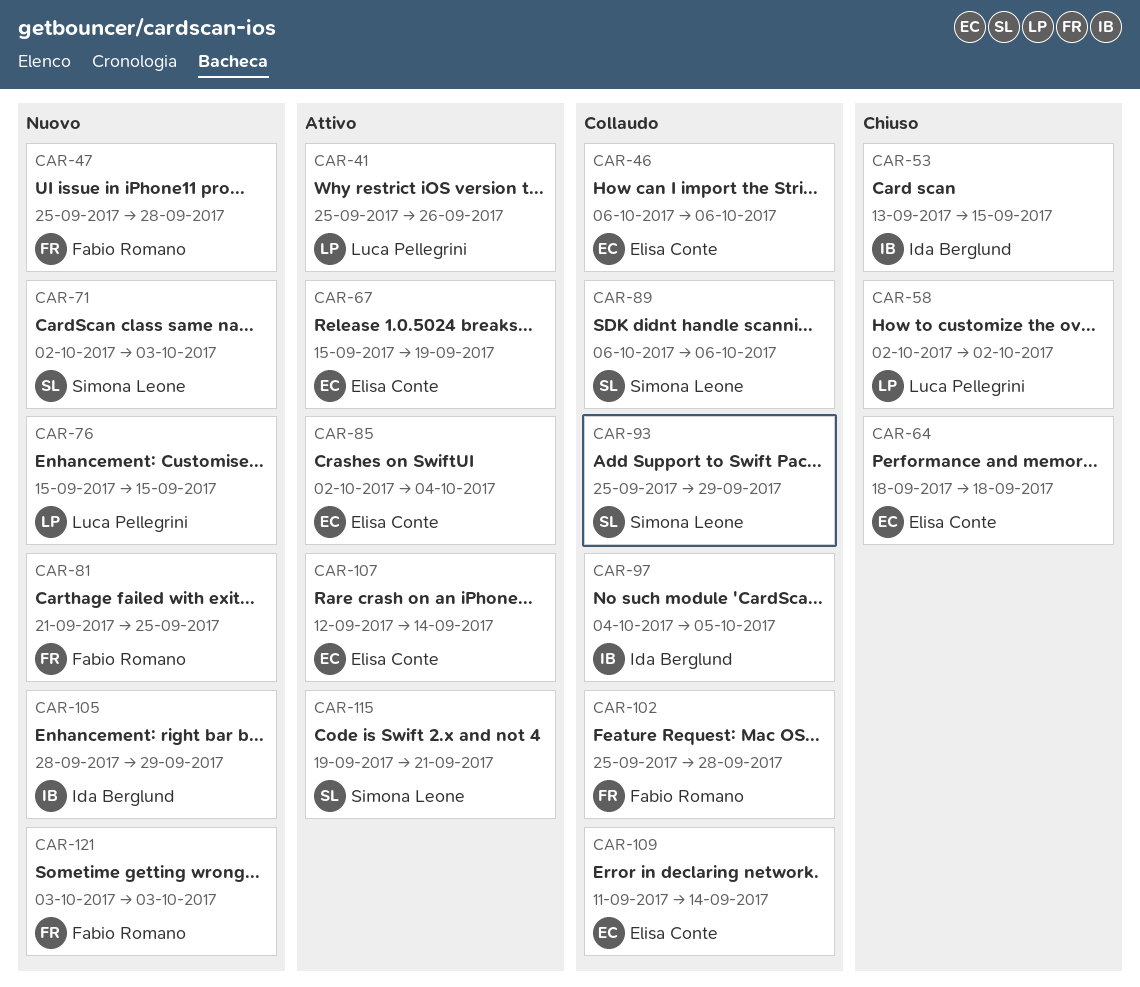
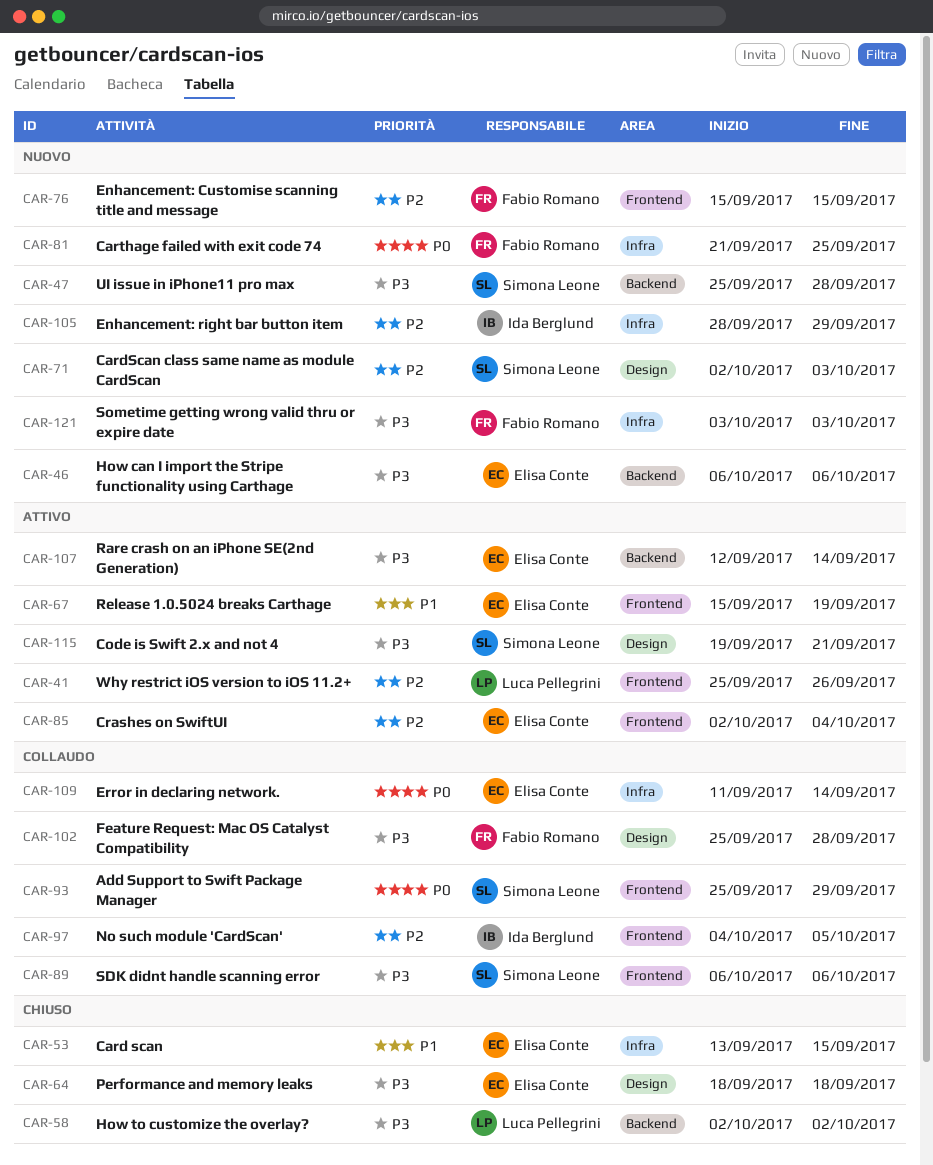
CAR-46, status: Collaudo -> Nuovo
CAR-47, owner: Fabio Romano -> Simona Leone
CAR-53, owner: Ida Berglund -> Elisa Conte
CAR-76, owner: Luca Pellegrini -> Fabio Romano

